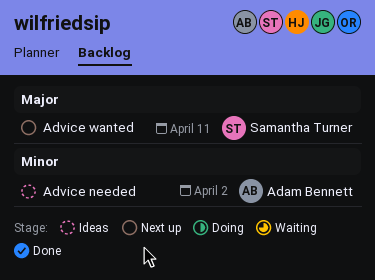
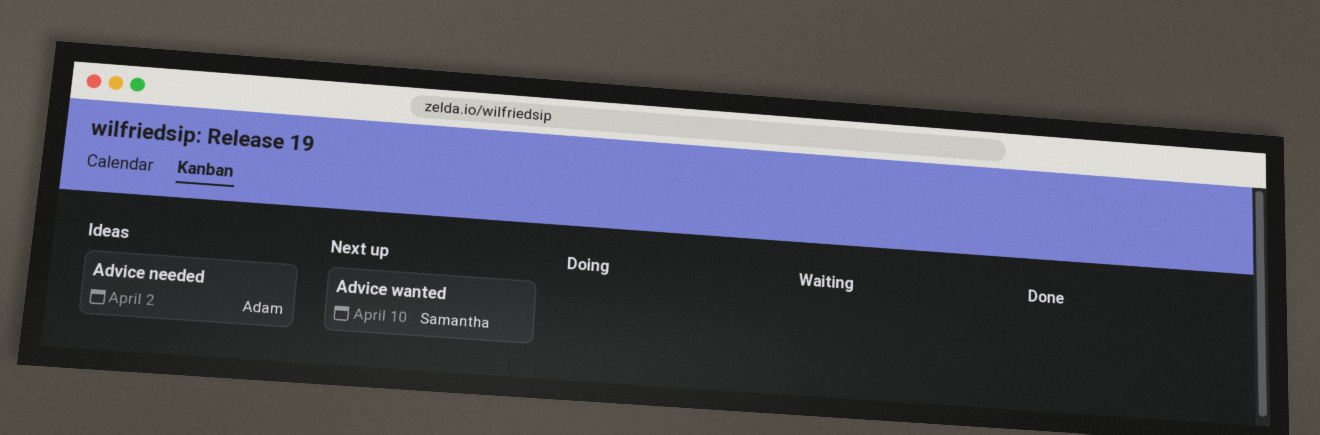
Advice wanted, due: Apr 11 -> Apr 10

